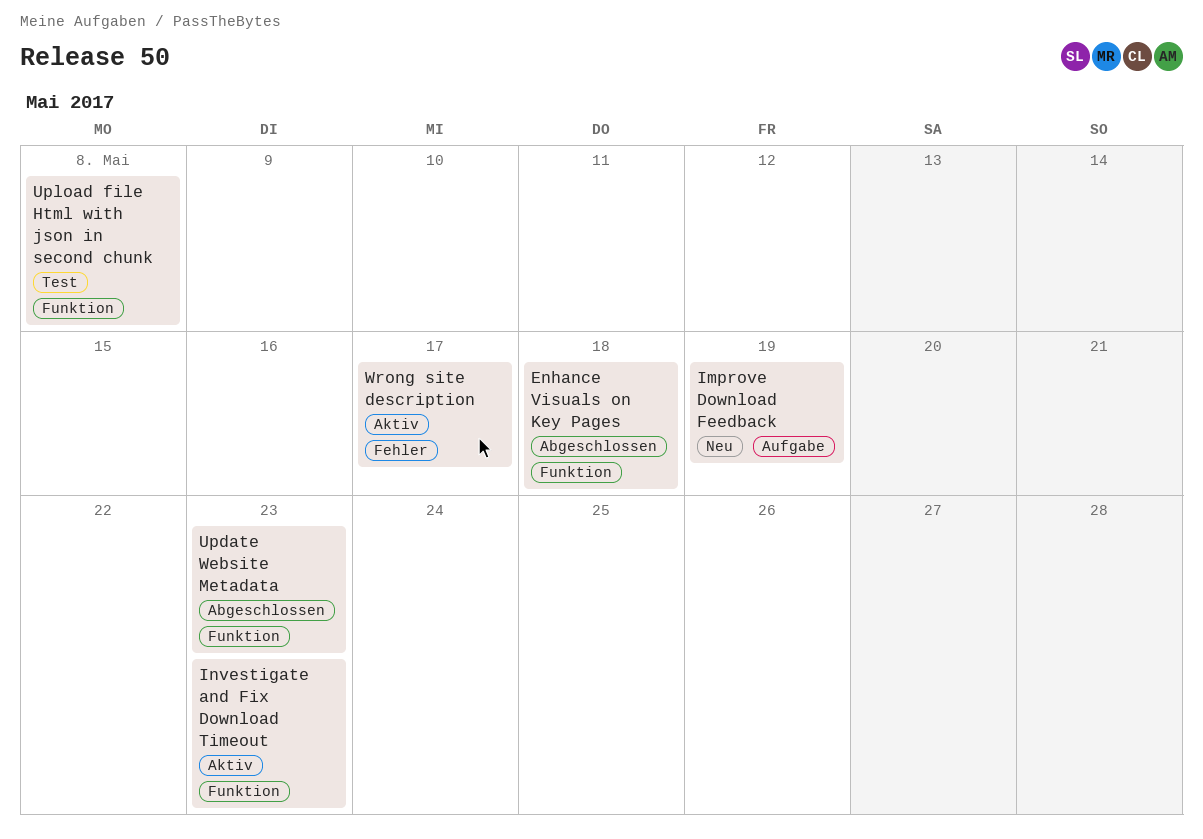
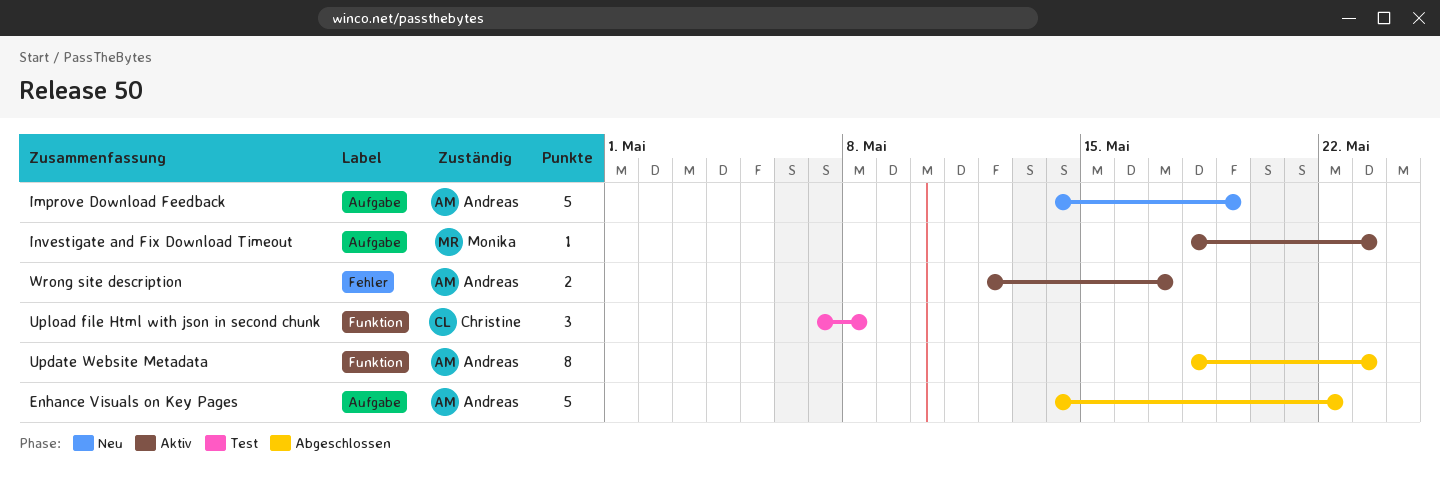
Enhance Visuals on Key Pages, label: Funktion -> Aufgabe
Enhance Visuals on Key Pages, due: May 18 -> May 22
Investigate and Fix Download Timeout, label: Funktion -> Aufgabe

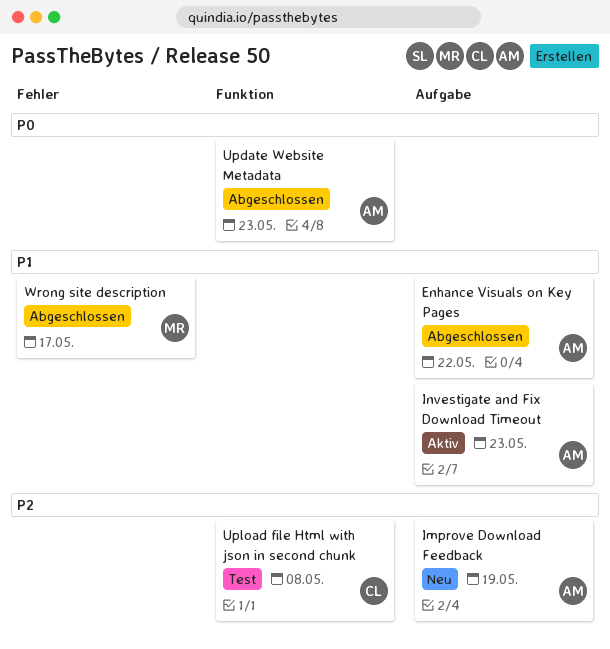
Investigate and Fix Download Timeout, owner: Monika -> Andreas
Wrong site description, status: Aktiv -> Abgeschlossen
Wrong site description, owner: Andreas -> Monika

